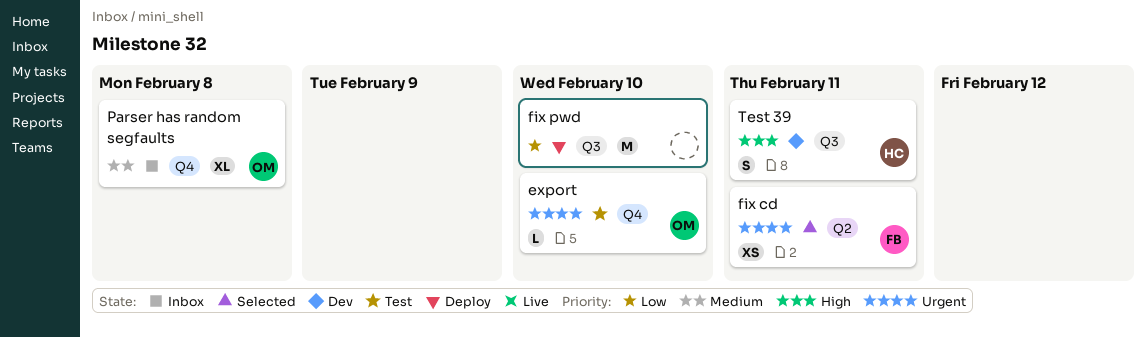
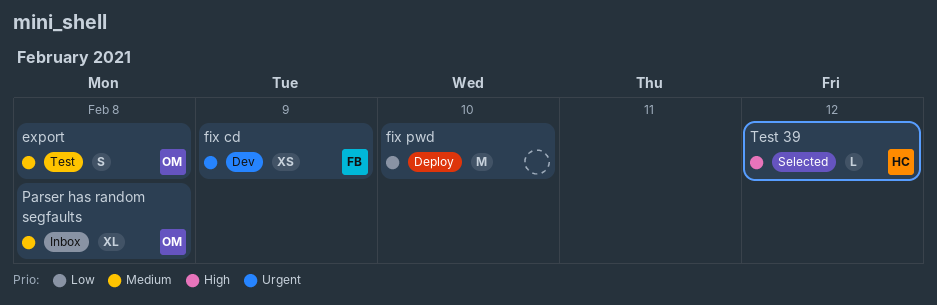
export, priority: Urgent -> Medium
export, estimate: L -> S
export, due: Feb 10 -> Feb 8
fix cd, status: Selected -> Dev
fix cd, due: Feb 11 -> Feb 9
Test 39, status: Dev -> Selected
Test 39, estimate: S -> L
Test 39, due: Feb 11 -> Feb 12

